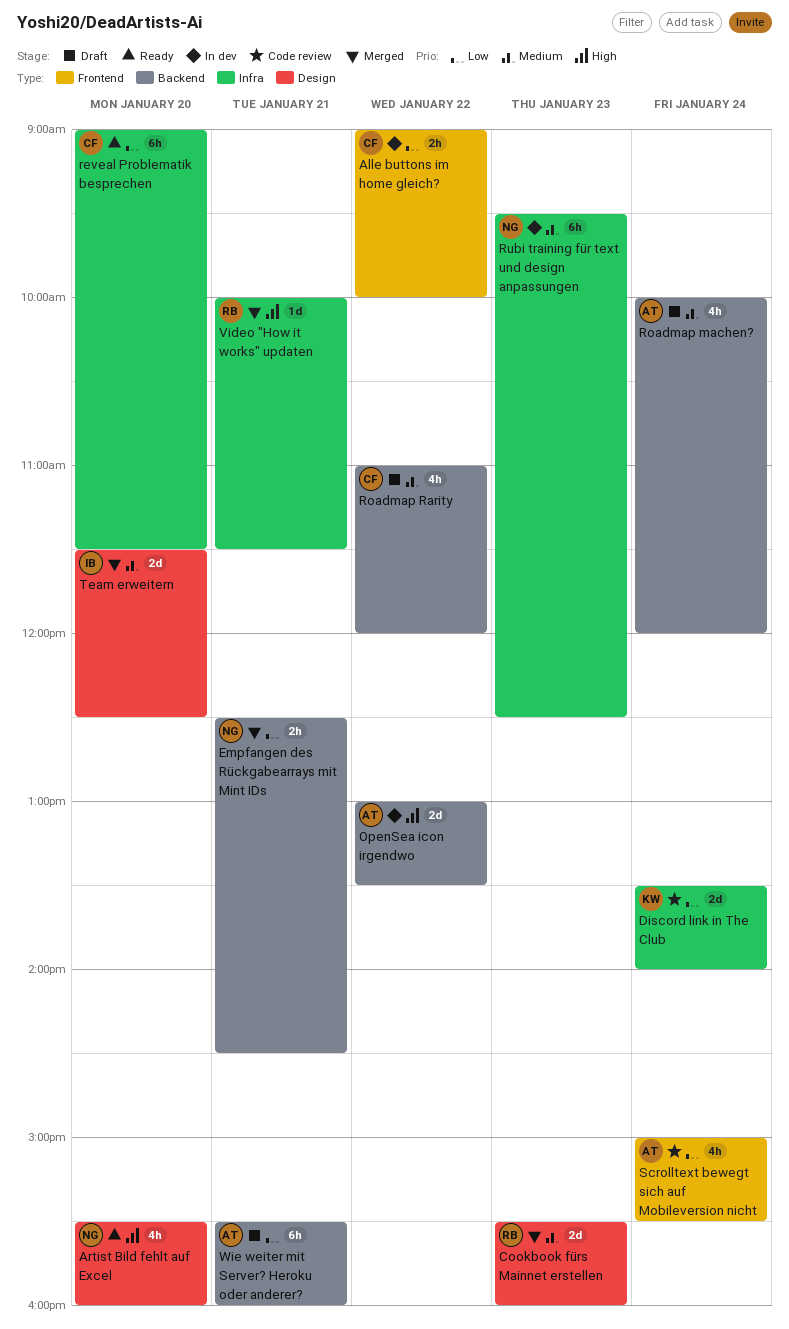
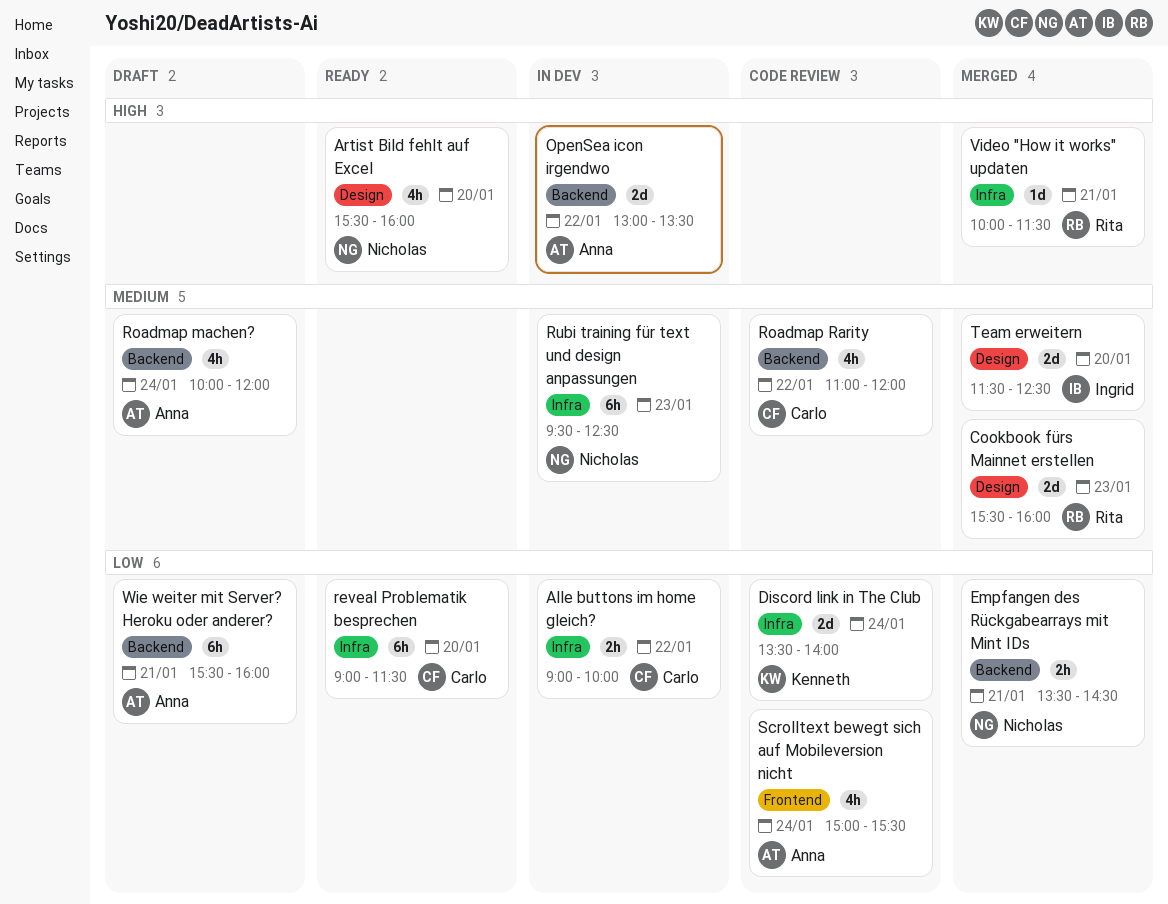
Alle buttons im home gleich?, label: Frontend -> Infra
Empfangen des Rückgabearrays mit Mint IDs, begins: 12:30 -> 13:30
Roadmap Rarity, status: Draft -> Code review

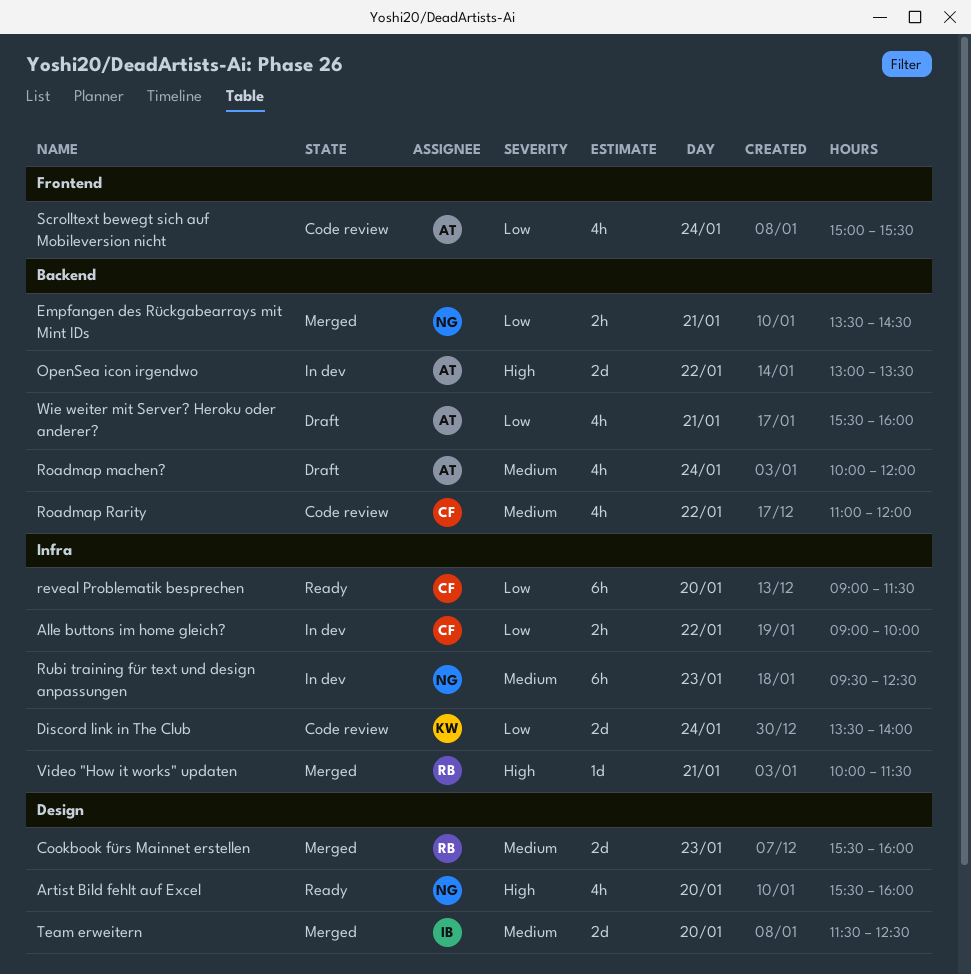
Wie weiter mit Server? Heroku oder anderer?, estimate: 6h -> 4h

